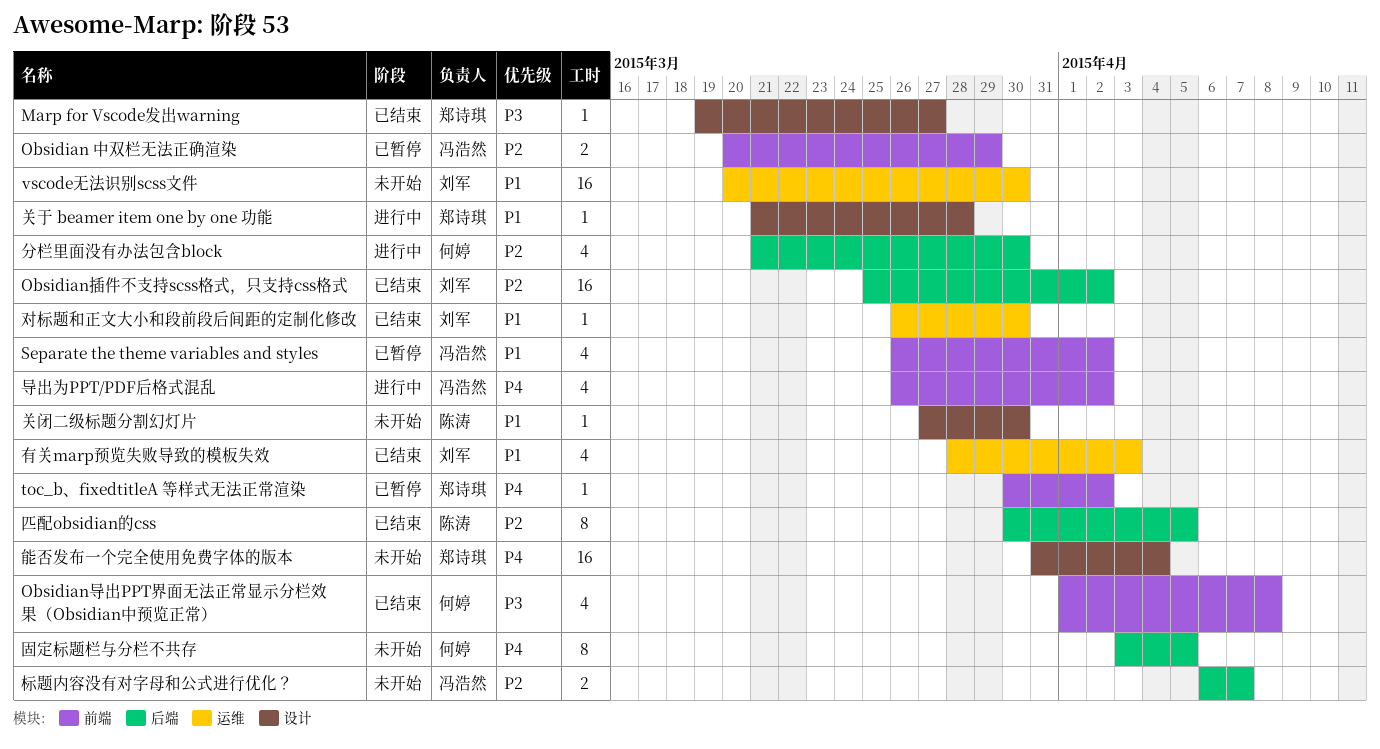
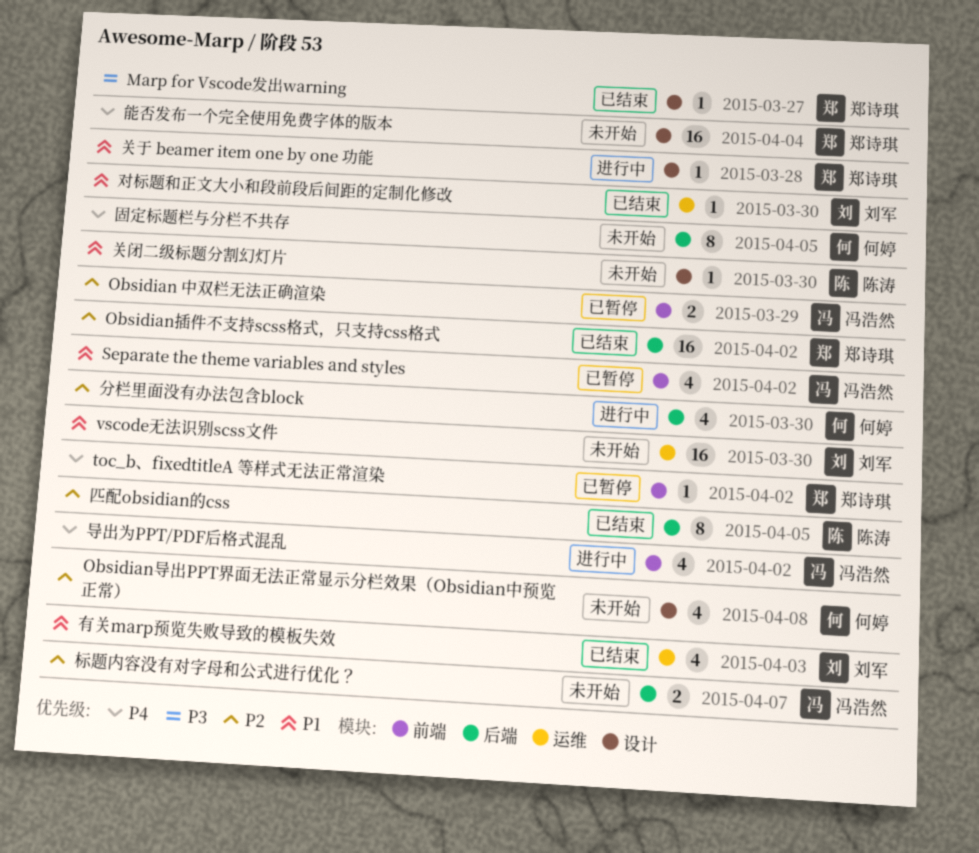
Obsidian导出PPT界面无法正常显示分栏效果（Obsidian中预览正常）, status: 已结束 -> 未开始
Obsidian导出PPT界面无法正常显示分栏效果（Obsidian中预览正常）, priority: P3 -> P2
Obsidian导出PPT界面无法正常显示分栏效果（Obsidian中预览正常）, label: 前端 -> 设计
Obsidian插件不支持scss格式，只支持css格式, owner: 刘军 -> 郑诗琪

